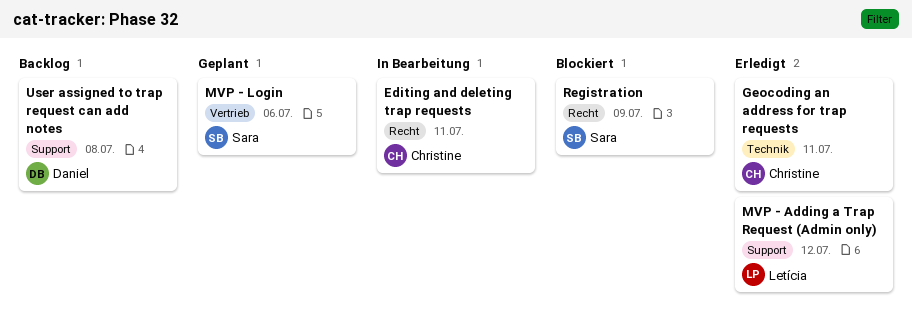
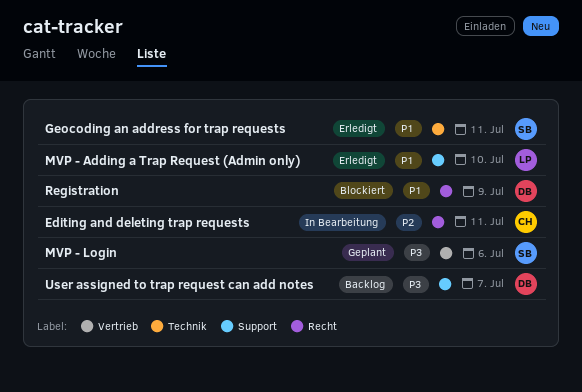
Geocoding an address for trap requests, owner: Christine -> Sara
MVP - Adding a Trap Request (Admin only), due: Jul 12 -> Jul 10
Registration, owner: Sara -> Daniel
User assigned to trap request can add notes, due: Jul 8 -> Jul 7

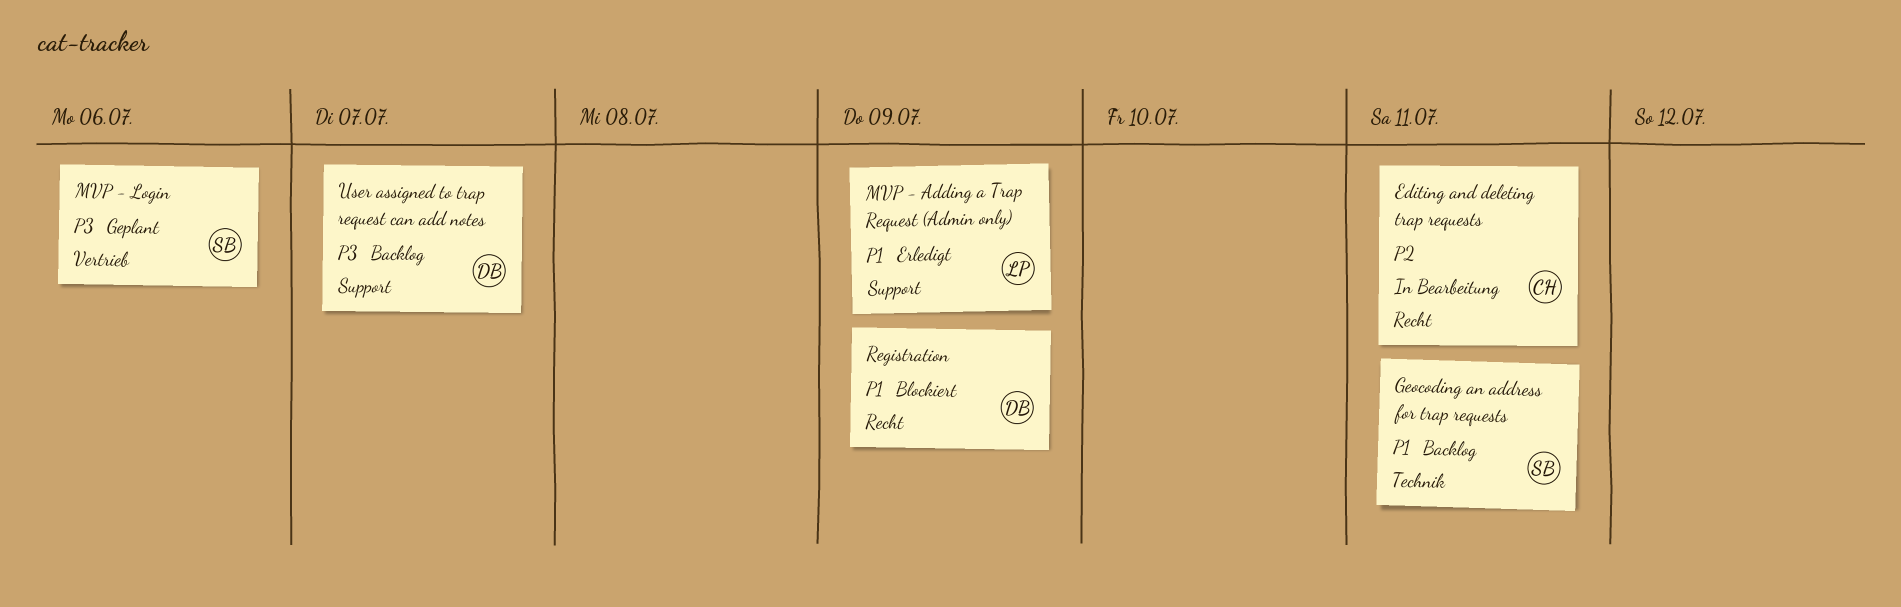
Geocoding an address for trap requests, status: Erledigt -> Backlog
MVP - Adding a Trap Request (Admin only), due: Jul 10 -> Jul 9

